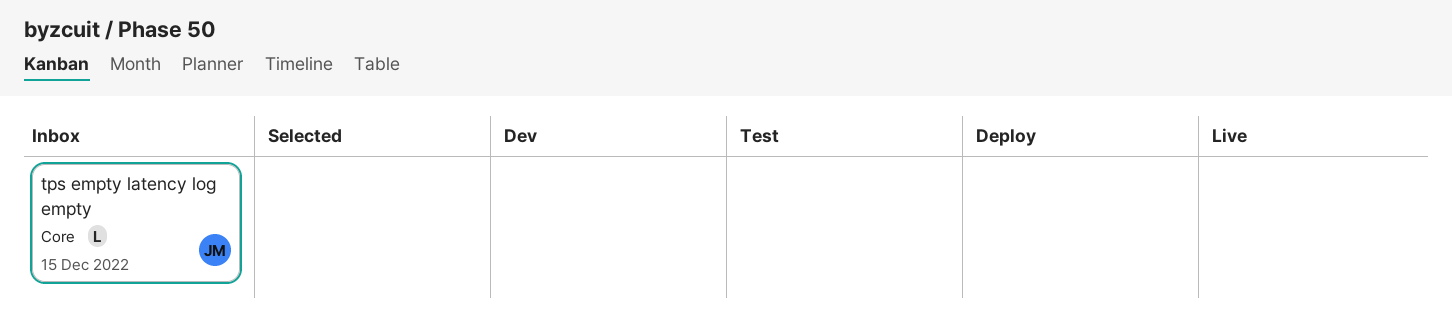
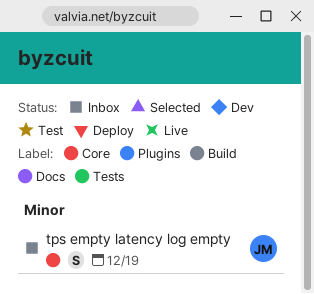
tps empty latency log empty, estimate: L -> S
tps empty latency log empty, due: Dec 15 -> Dec 19

